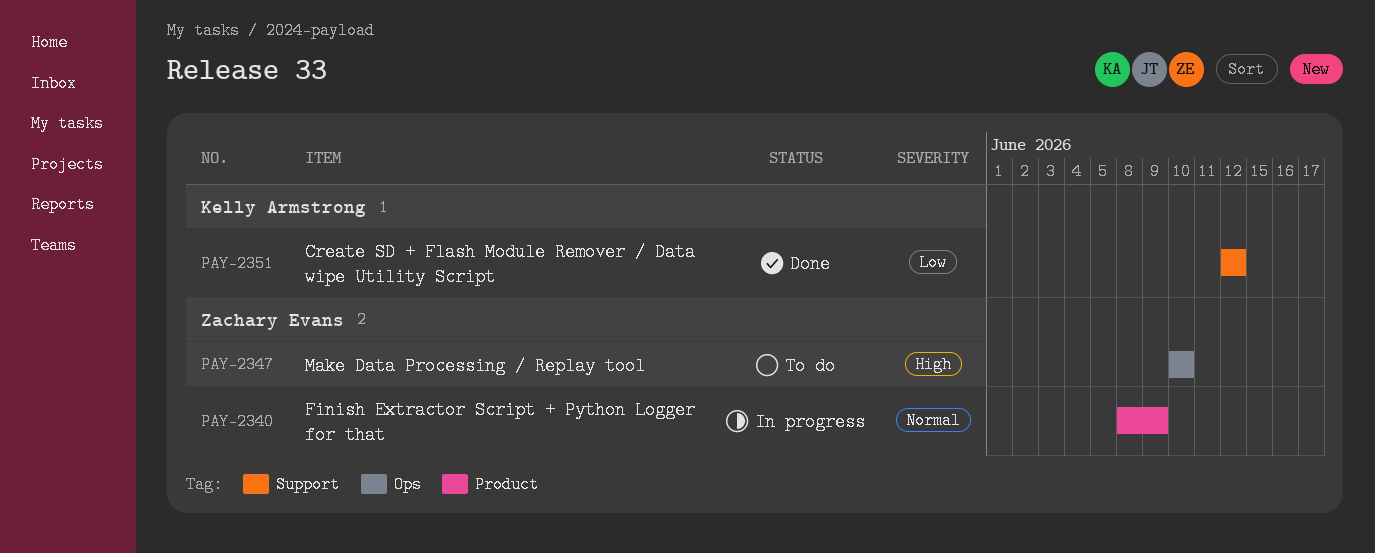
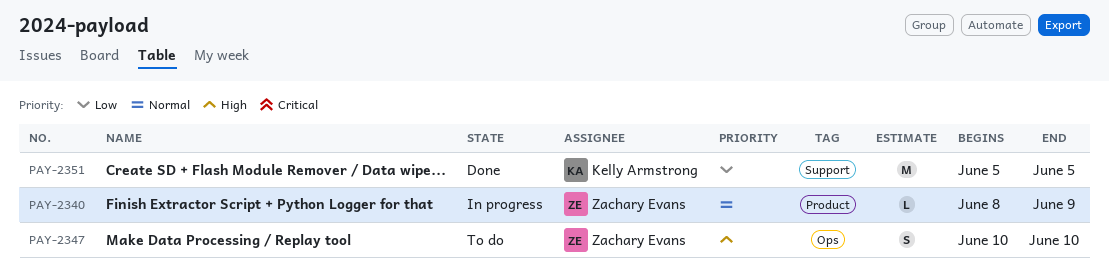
PAY-2351, start: Jun 12 -> Jun 5
PAY-2351, due: Jun 12 -> Jun 5

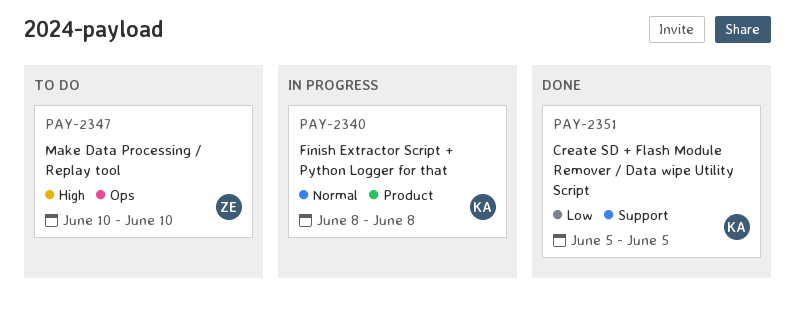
PAY-2340, owner: Zachary Evans -> Kelly Armstrong
PAY-2340, due: Jun 9 -> Jun 8

